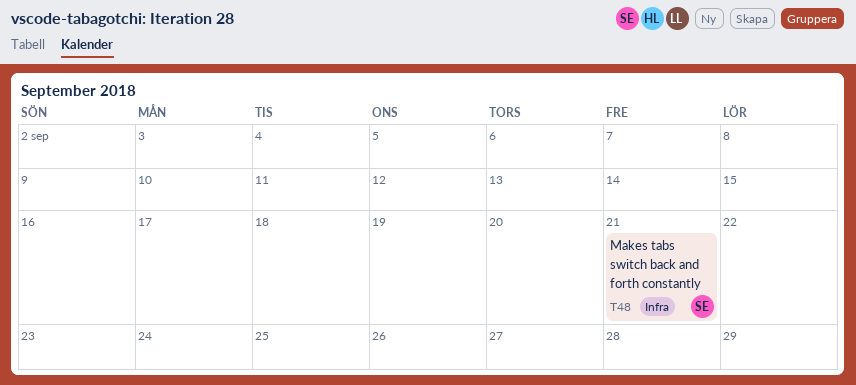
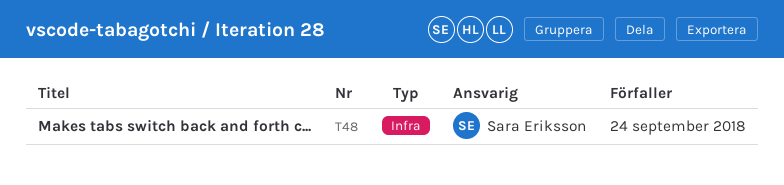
T48, due: Sep 21 -> Sep 24

